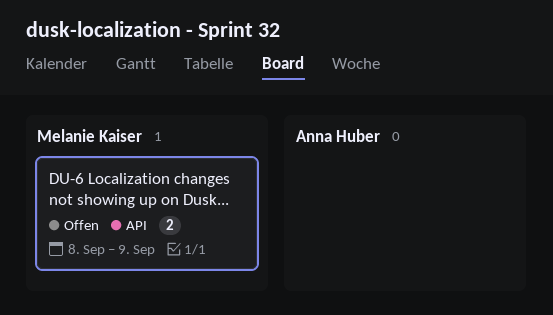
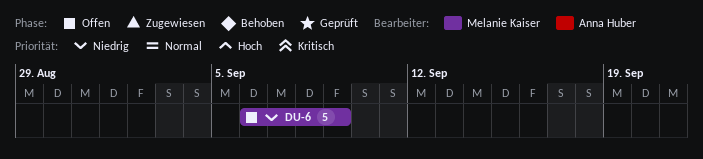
DU-6, estimate: 2 -> 5
DU-6, start: Sep 8 -> Sep 6

